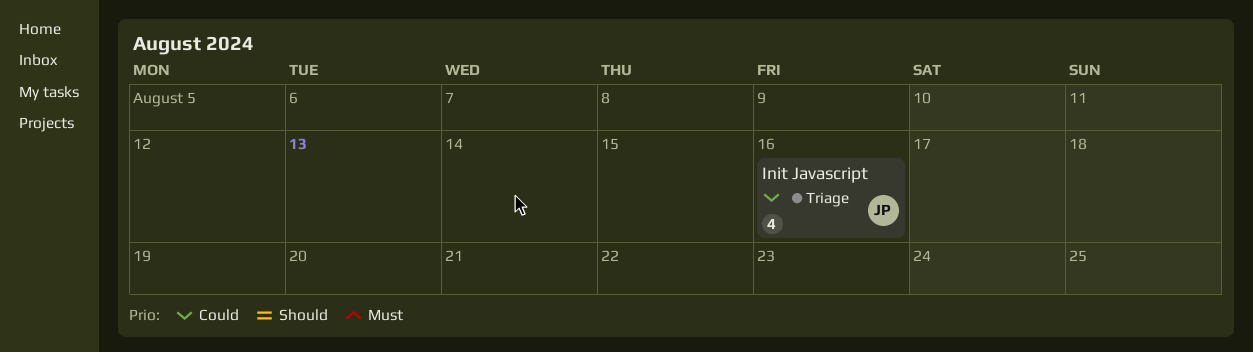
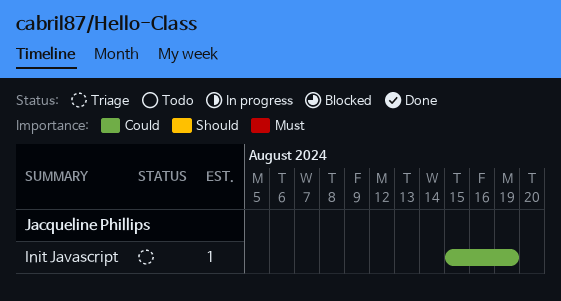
Init Javascript, estimate: 4 -> 1
Init Javascript, due: Aug 16 -> Aug 19

